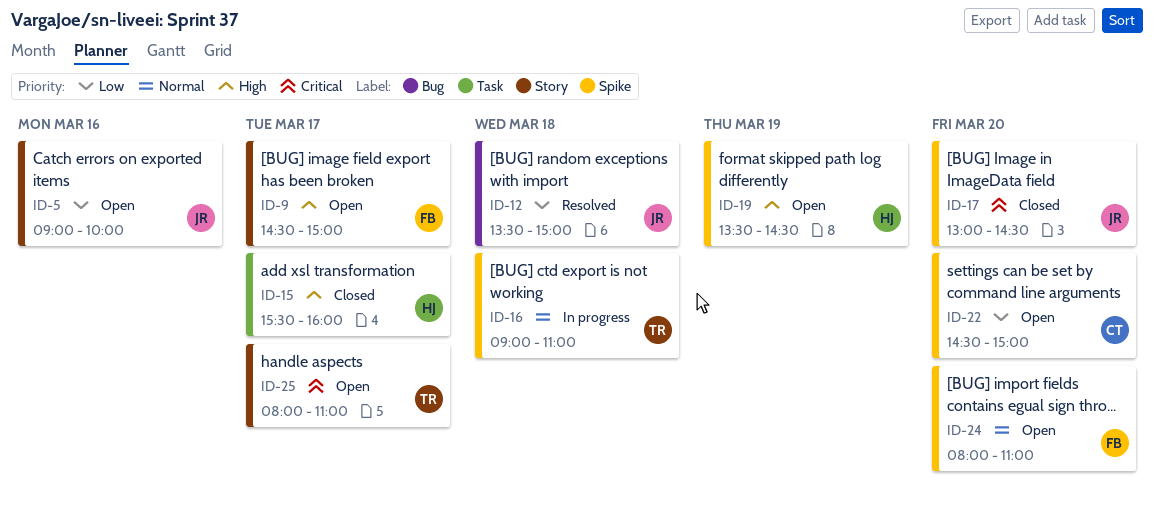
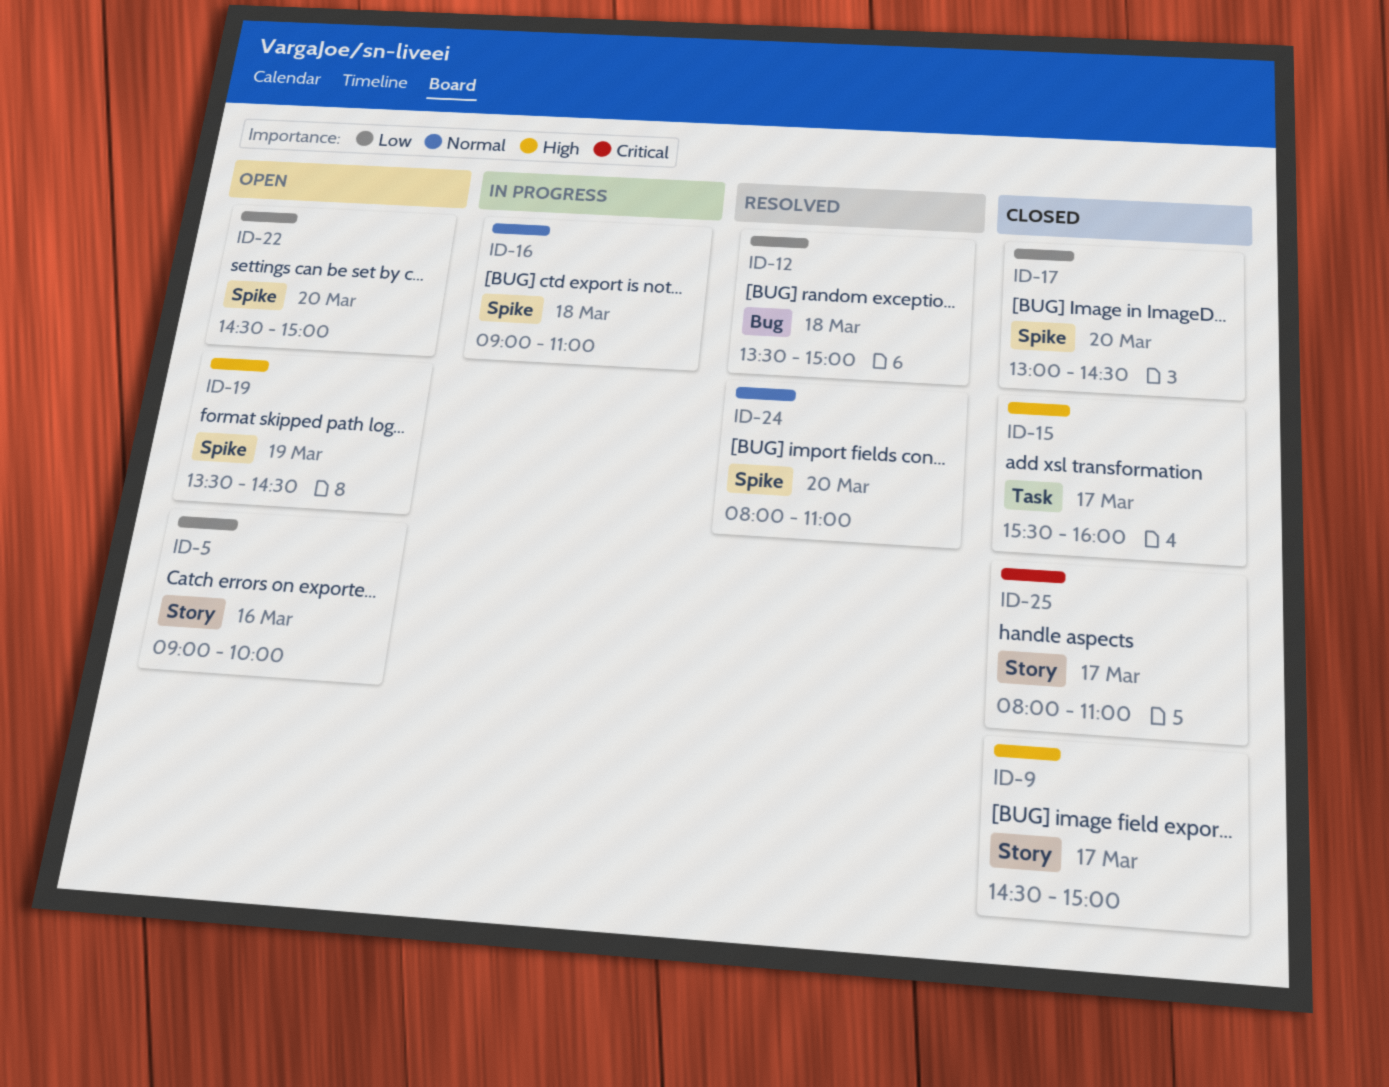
ID-9, status: Open -> Closed
ID-17, priority: Critical -> Low
ID-24, status: Open -> Resolved
ID-25, status: Open -> Closed

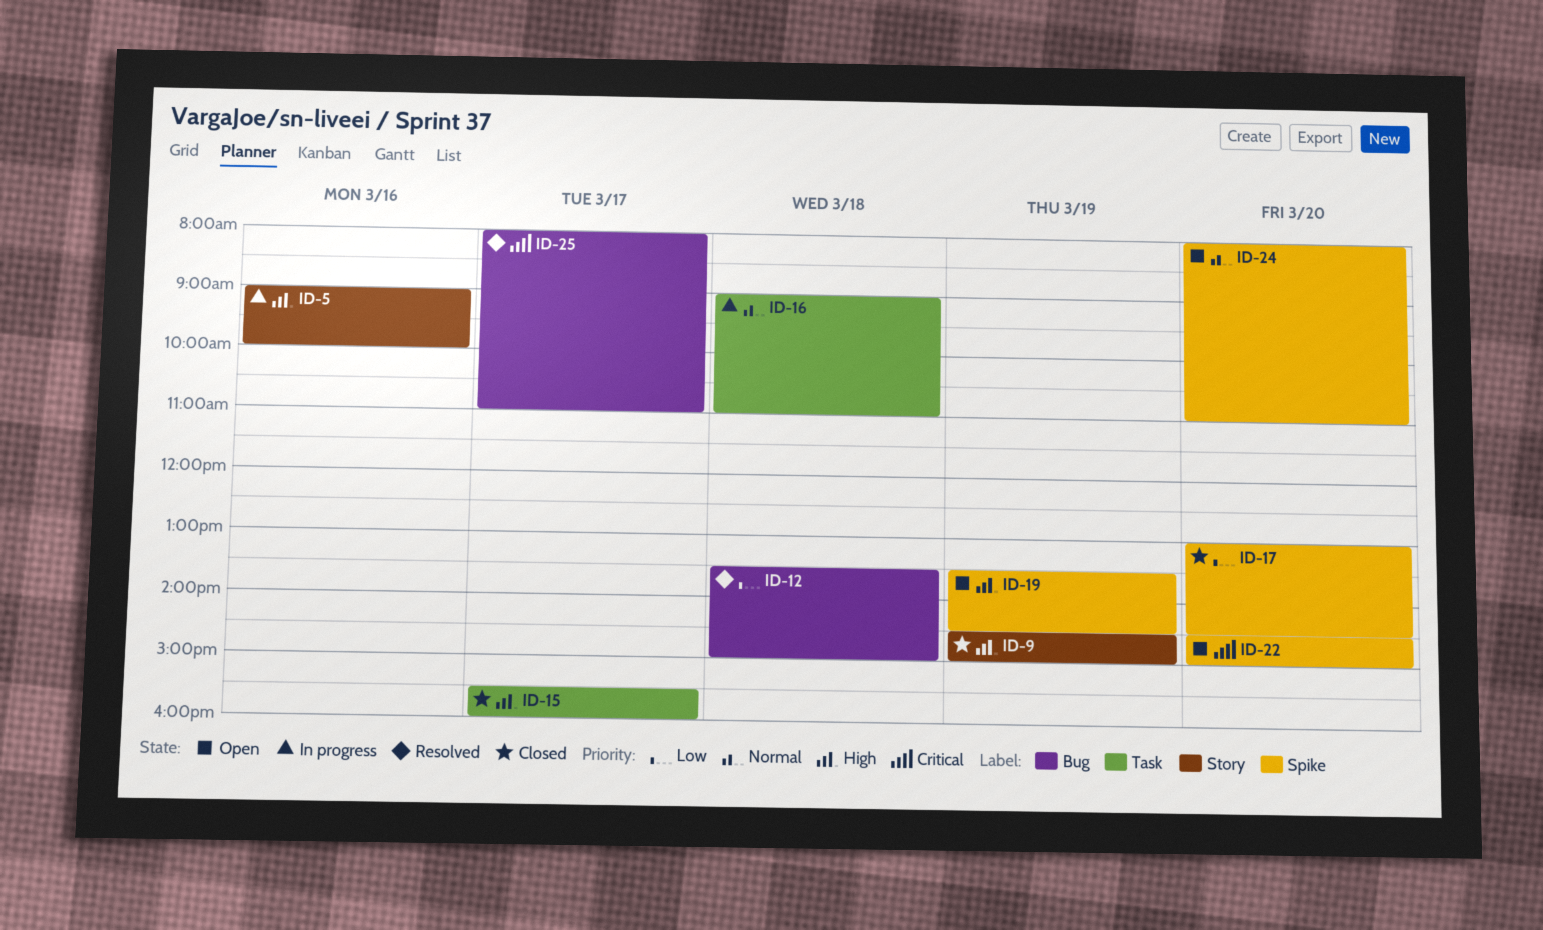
ID-5, status: Open -> In progress
ID-5, priority: Low -> High
ID-9, day: Mar 17 -> Mar 19
ID-16, label: Spike -> Task
ID-22, priority: Low -> Critical
ID-24, status: Resolved -> Open
ID-25, status: Closed -> Resolved
ID-25, label: Story -> Bug

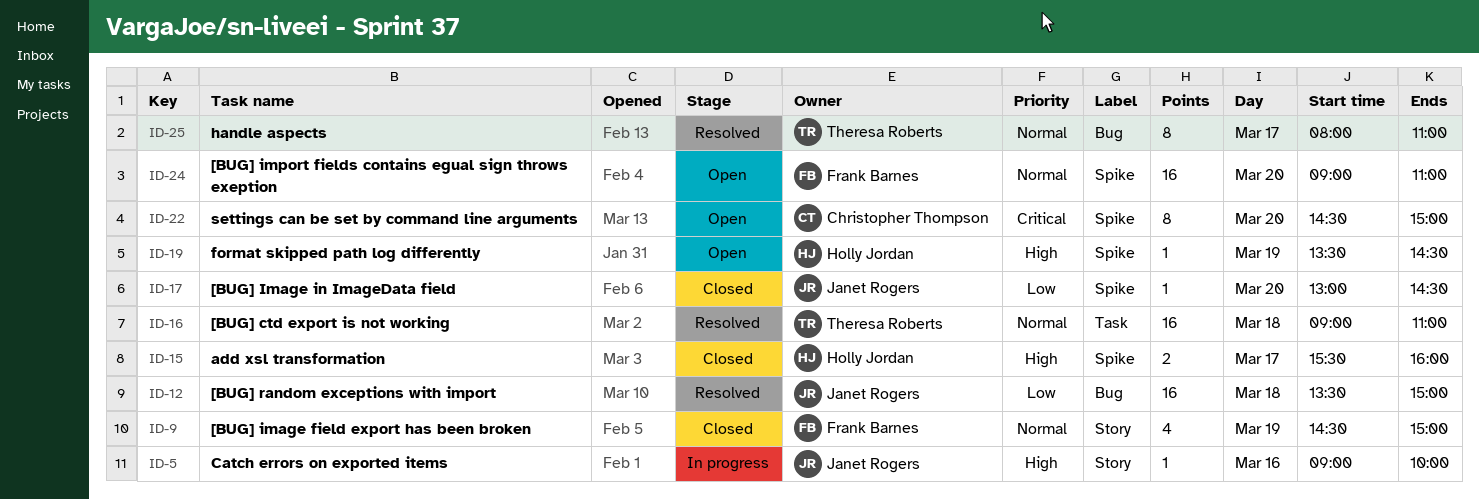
ID-9, priority: High -> Normal
ID-15, label: Task -> Spike
ID-16, status: In progress -> Resolved
ID-24, begins: 08:00 -> 09:00
ID-25, priority: Critical -> Normal

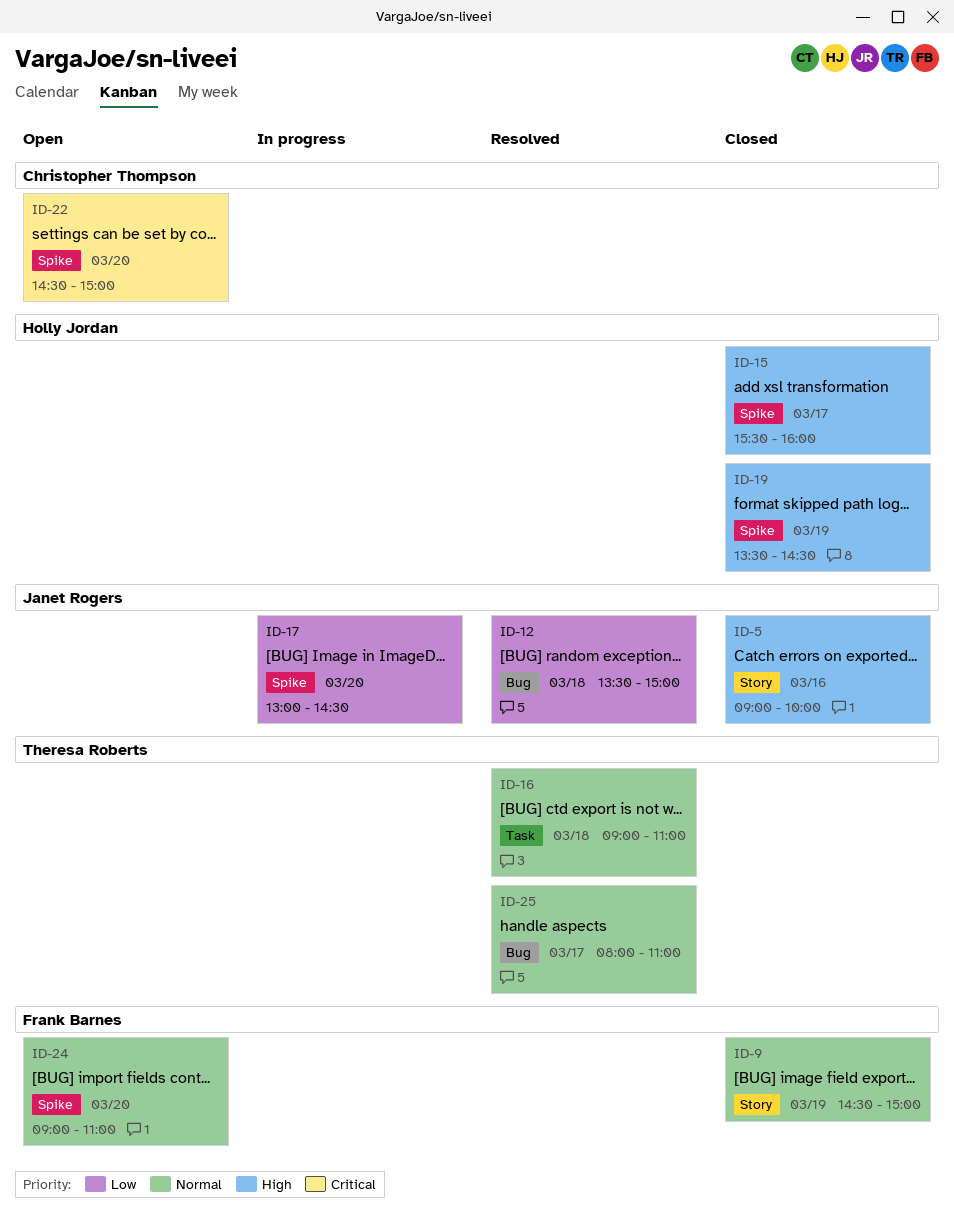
ID-5, status: In progress -> Closed
ID-17, status: Closed -> In progress
ID-19, status: Open -> Closed

